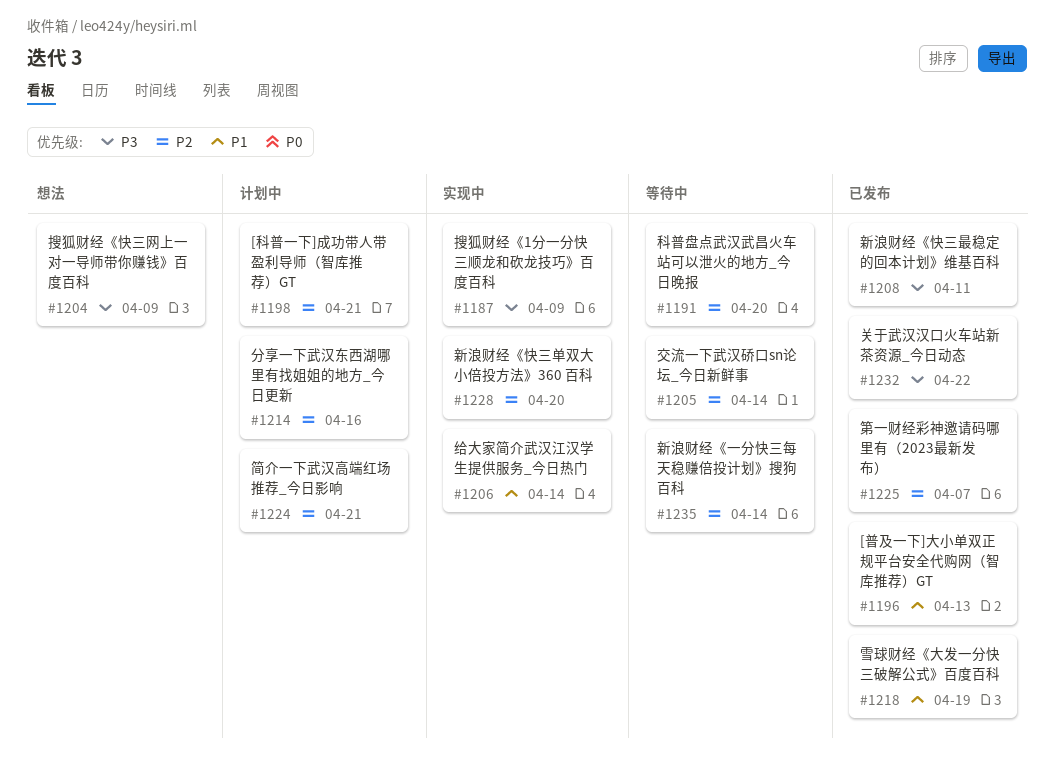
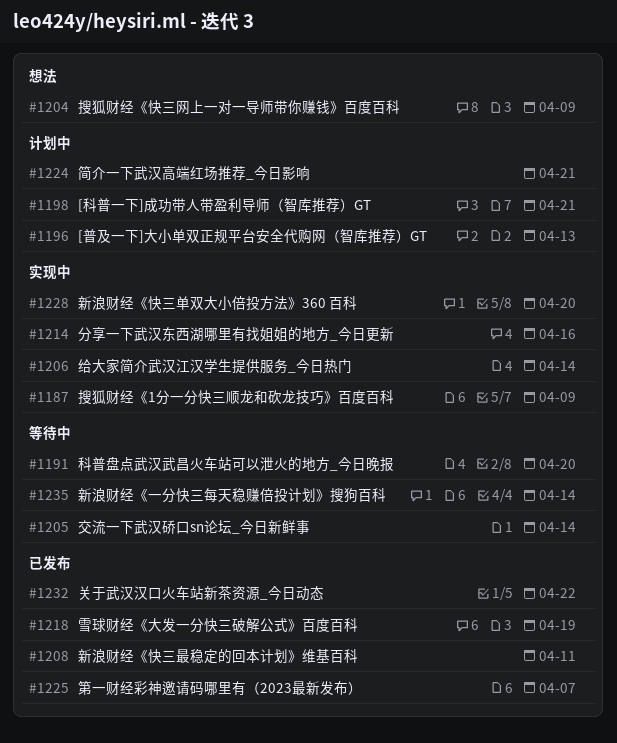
#1196, status: 已发布 -> 计划中
#1214, status: 计划中 -> 实现中

